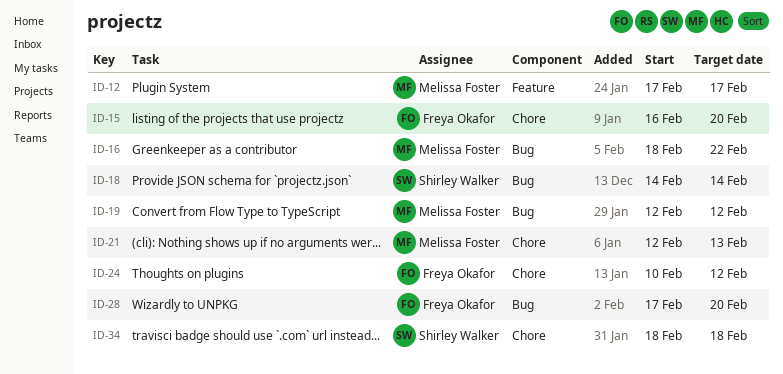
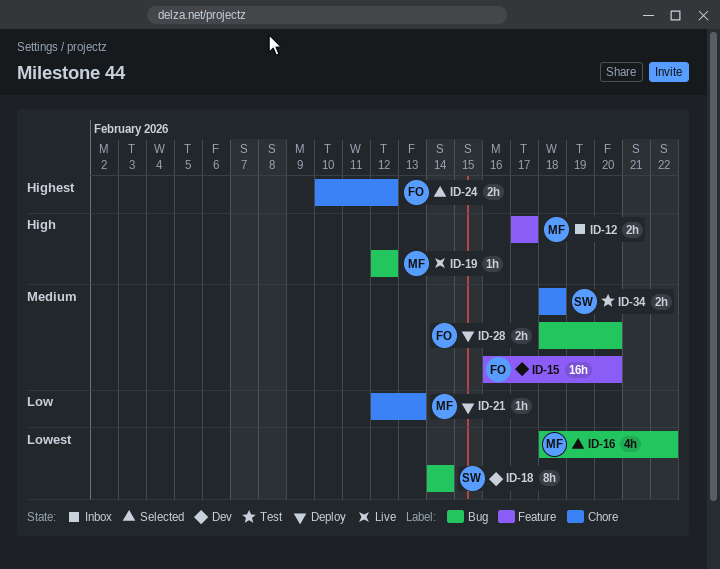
ID-15, label: Chore -> Feature
ID-28, start: Feb 17 -> Feb 18

